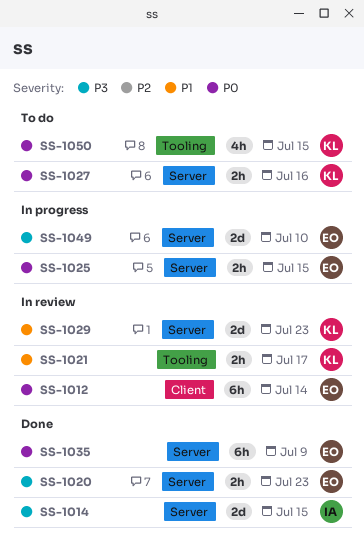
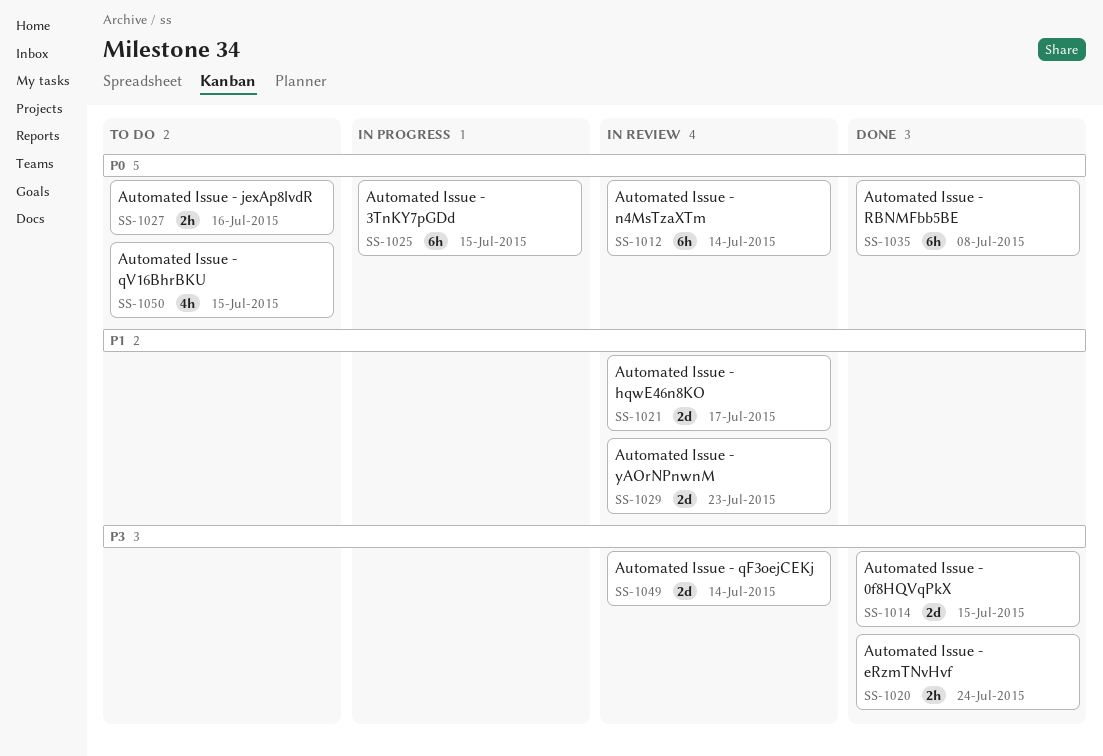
SS-1020, due: Jul 23 -> Jul 24
SS-1021, estimate: 2h -> 2d
SS-1025, estimate: 2h -> 6h
SS-1035, due: Jul 9 -> Jul 8
SS-1049, status: In progress -> In review
SS-1049, due: Jul 10 -> Jul 14

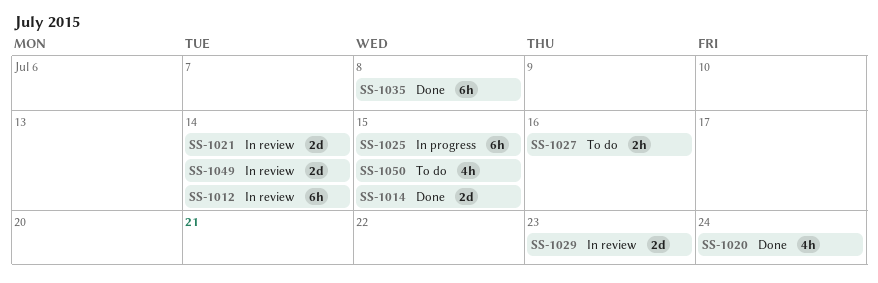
SS-1020, estimate: 2h -> 4h
SS-1021, due: Jul 17 -> Jul 14

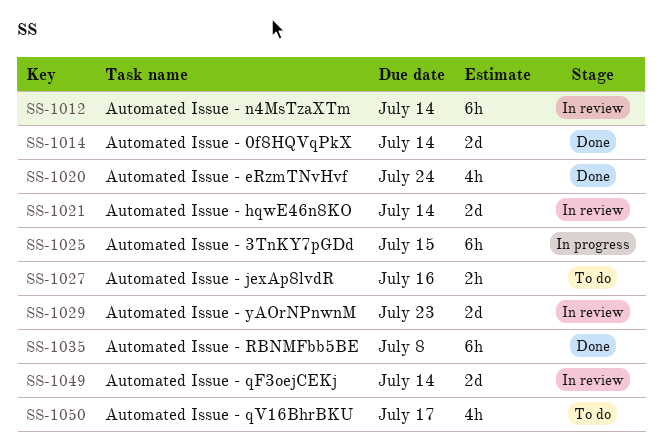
SS-1014, due: Jul 15 -> Jul 14
SS-1050, due: Jul 15 -> Jul 17

